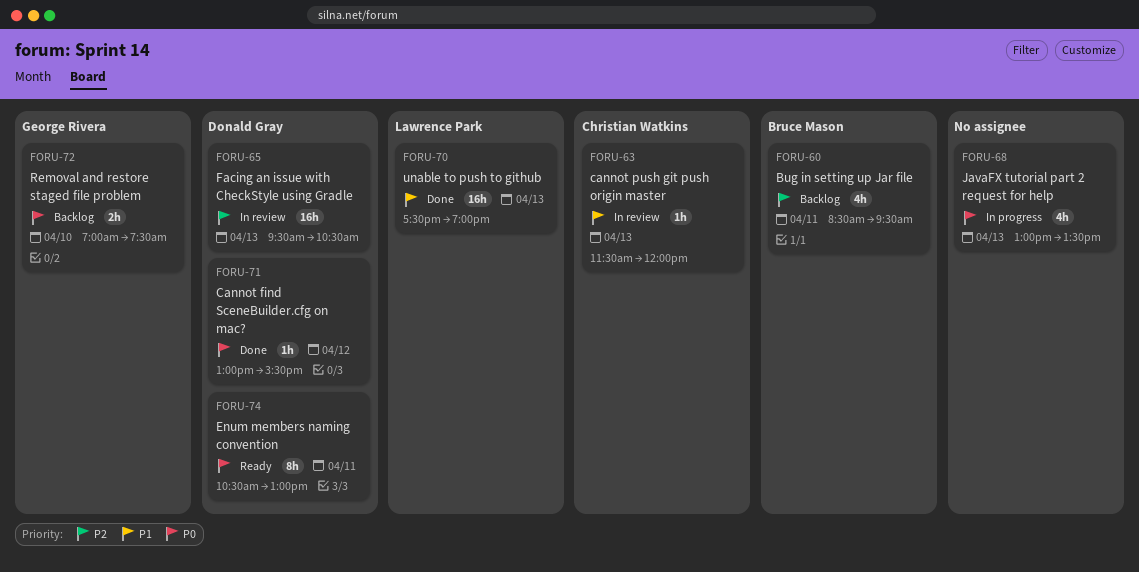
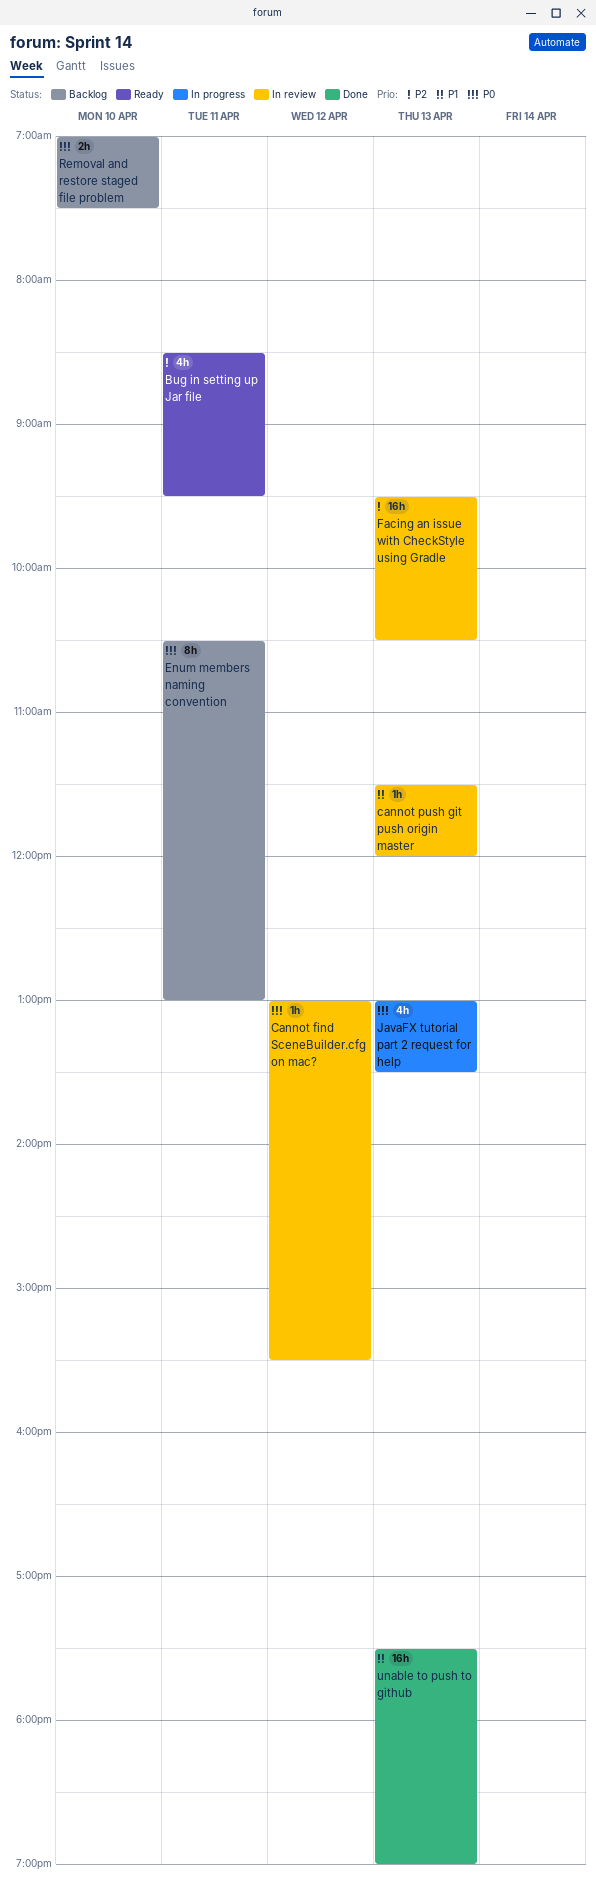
Bug in setting up Jar file, status: Backlog -> Ready
Cannot find SceneBuilder.cfg on mac?, status: Done -> In review
Enum members naming convention, status: Ready -> Backlog

